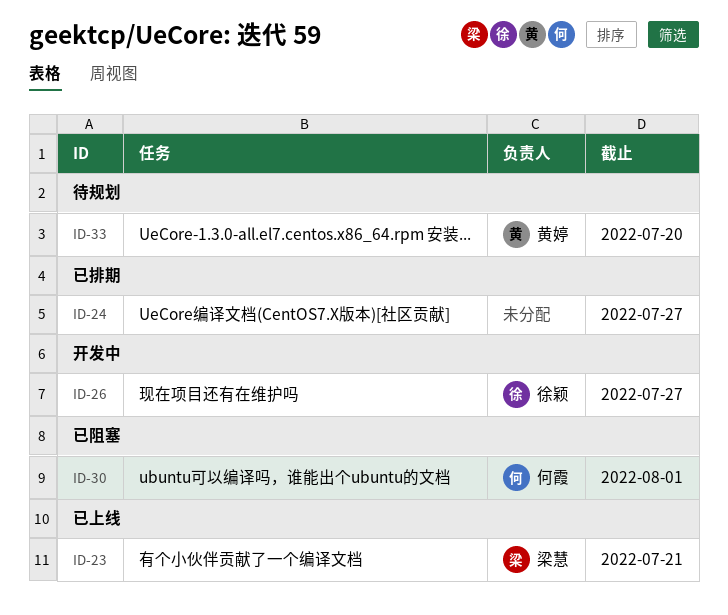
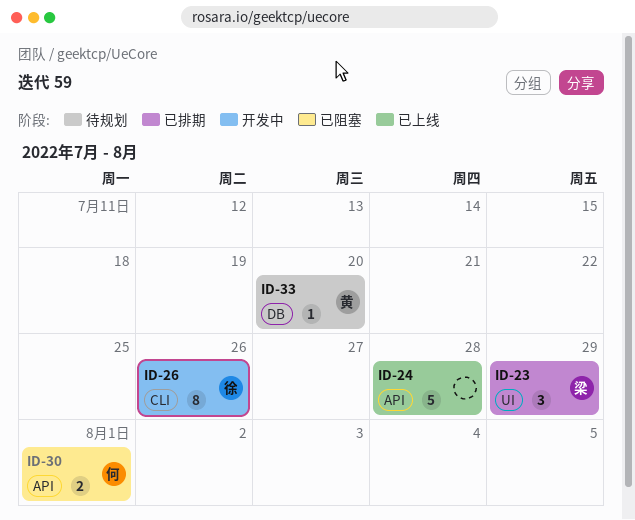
ID-23, status: 已上线 -> 已排期
ID-23, due: Jul 21 -> Jul 29
ID-24, status: 已排期 -> 已上线
ID-24, due: Jul 27 -> Jul 28
ID-26, due: Jul 27 -> Jul 26

